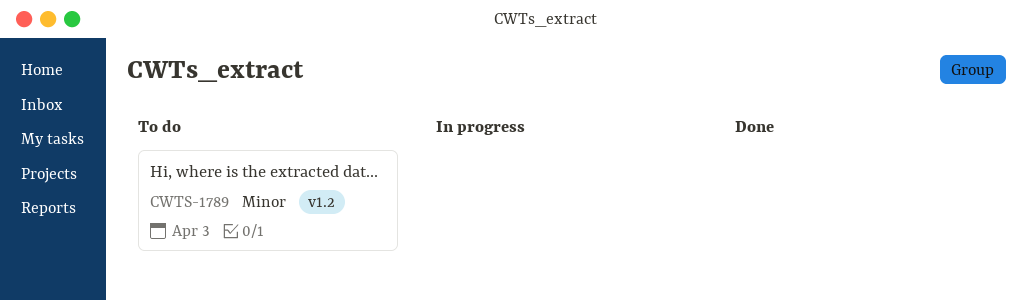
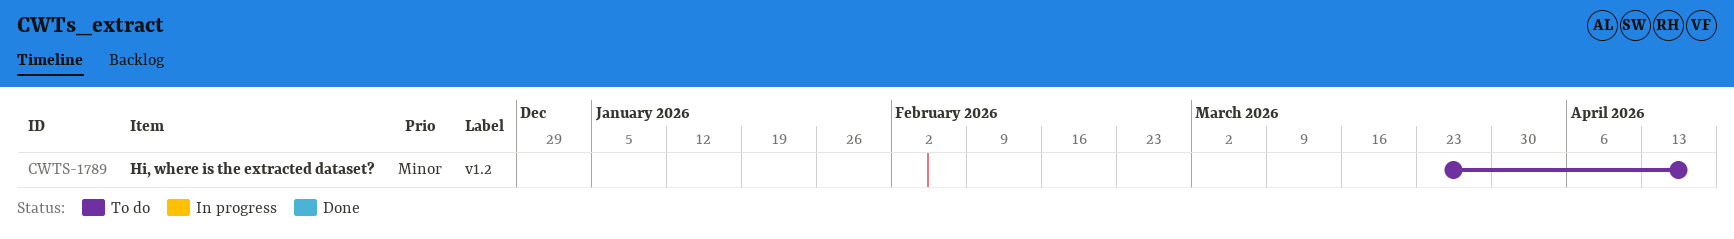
CWTS-1789, due: Apr 3 -> Apr 17

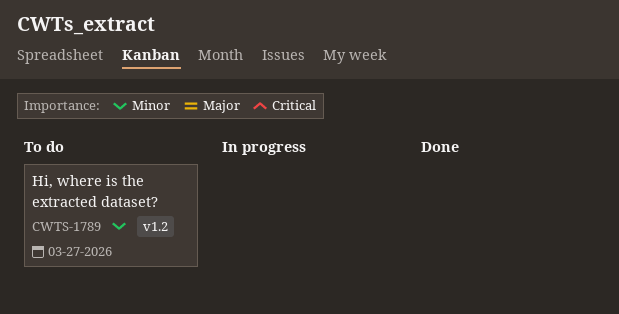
CWTS-1789, due: Apr 17 -> Mar 27

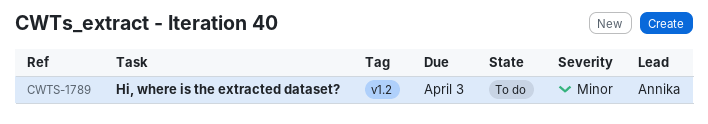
CWTS-1789, due: Mar 27 -> Apr 3

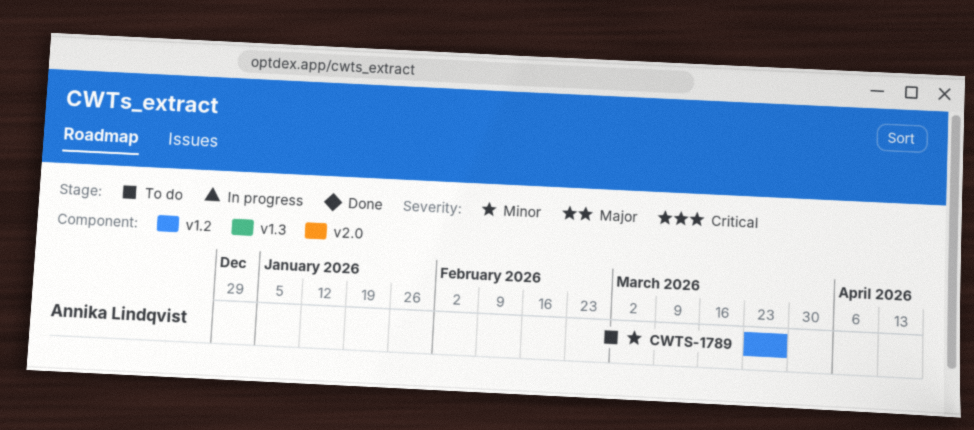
CWTS-1789, due: Apr 3 -> Mar 27

